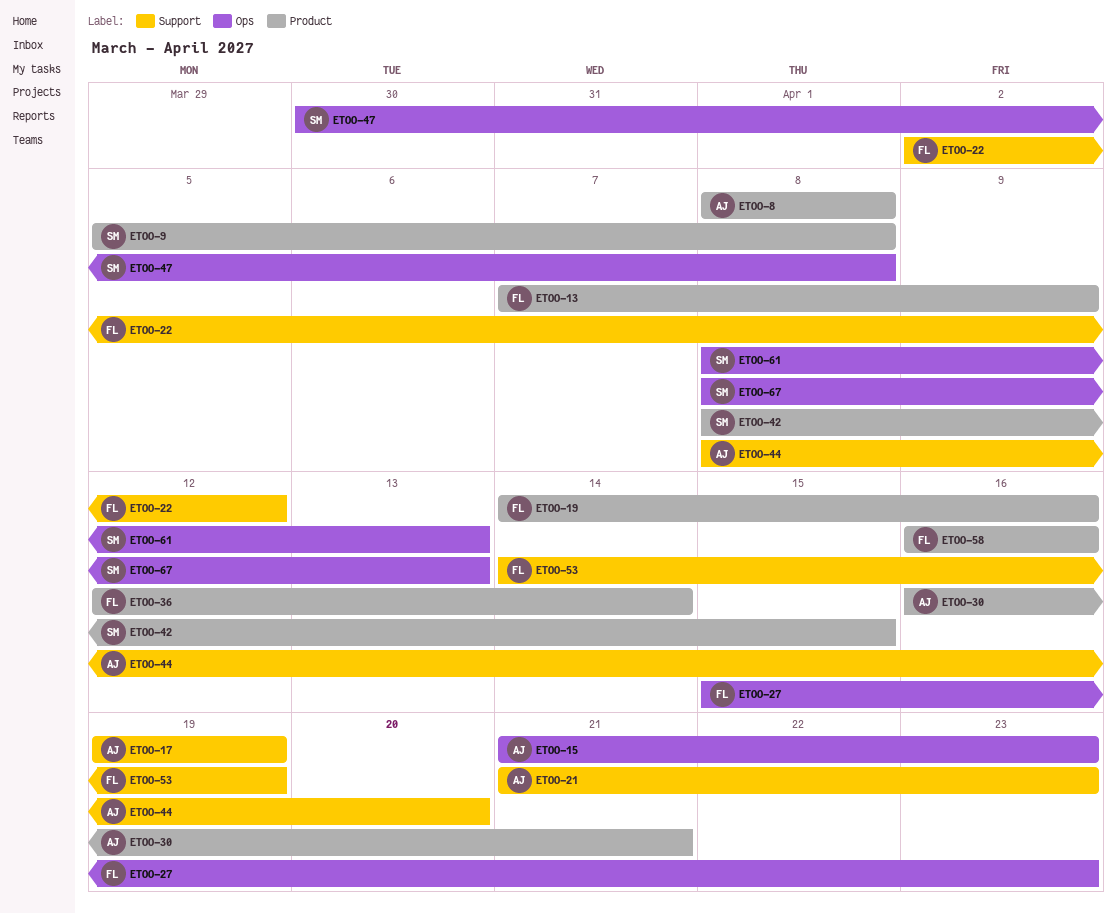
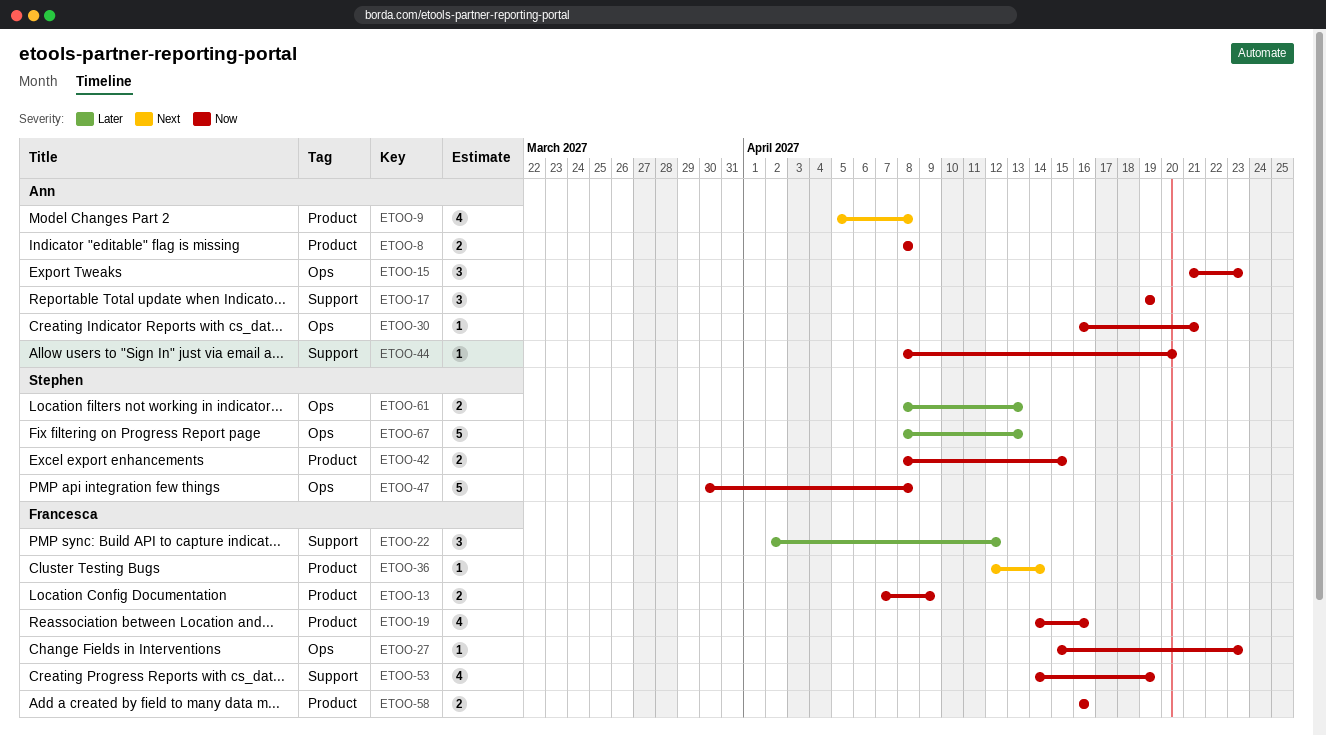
ETOO-9, owner: Stephen -> Ann
ETOO-21: present -> none
ETOO-30, label: Product -> Ops

